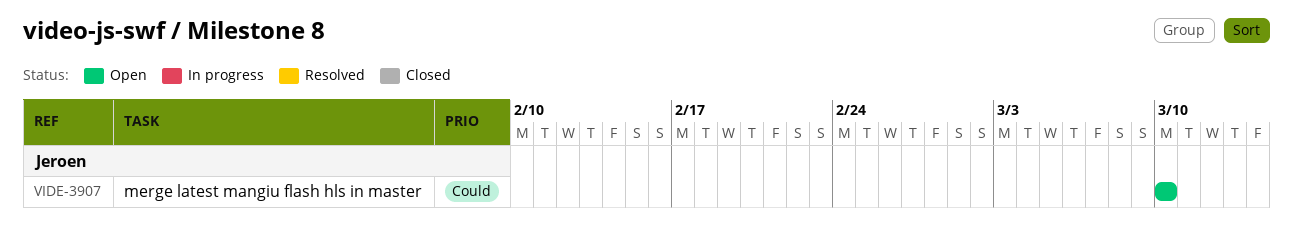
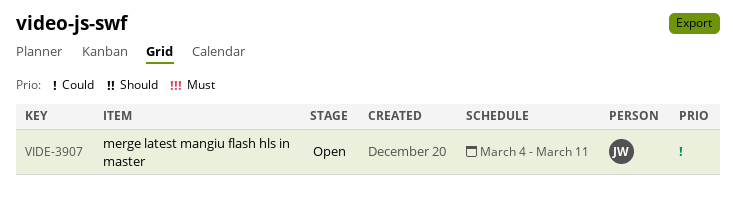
VIDE-3907, start: Mar 10 -> Mar 4
VIDE-3907, due: Mar 10 -> Mar 11

